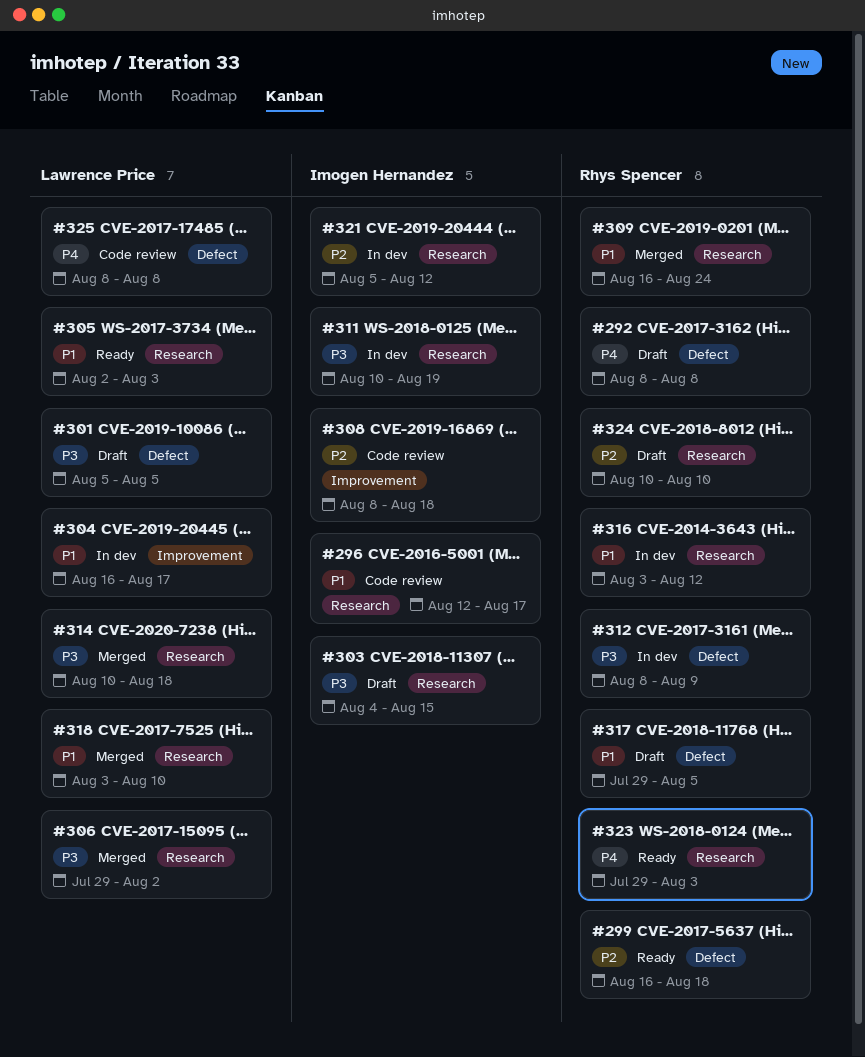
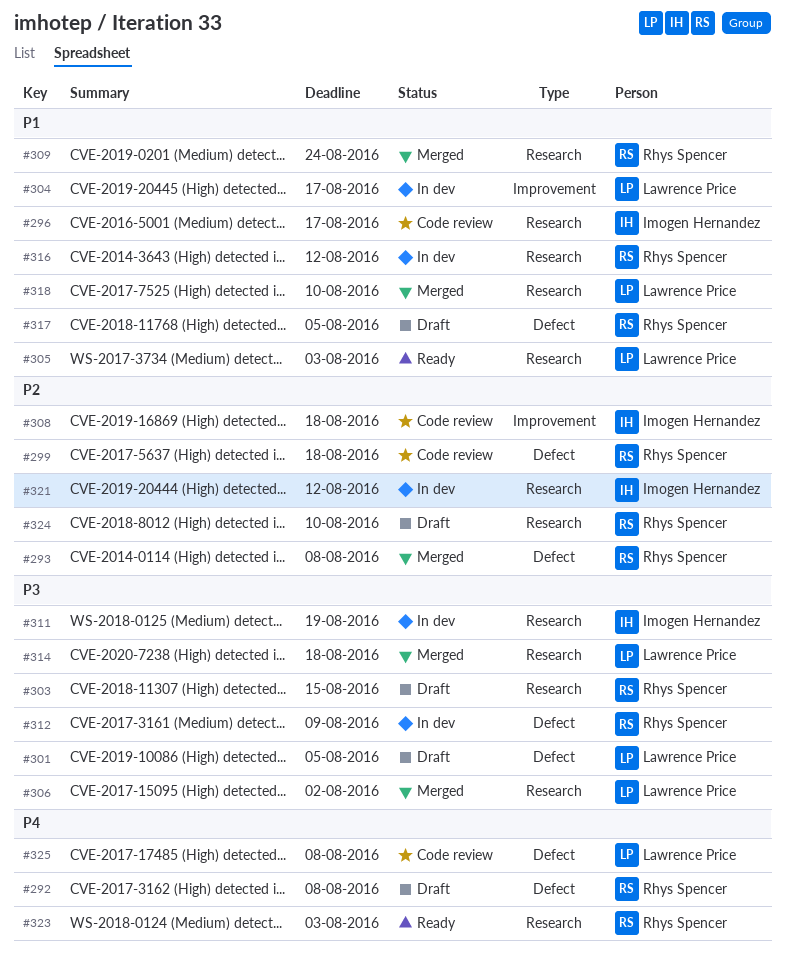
#293: none -> present
#299, status: Ready -> Code review
#303, owner: Imogen Hernandez -> Rhys Spencer

